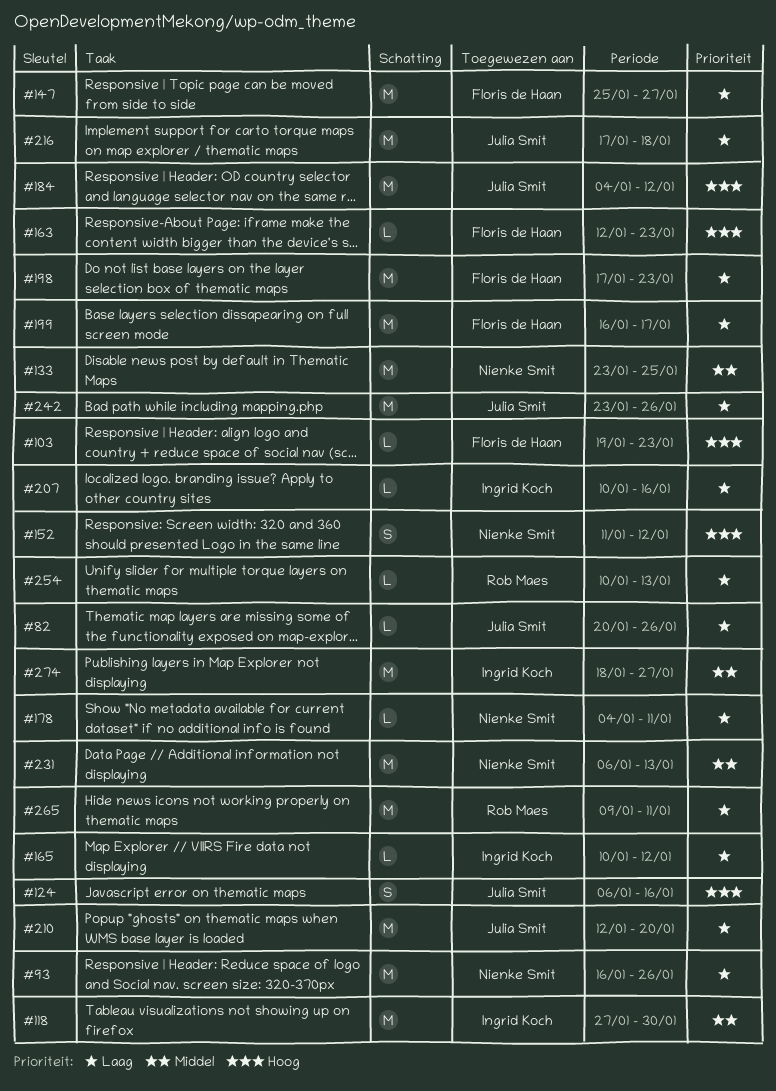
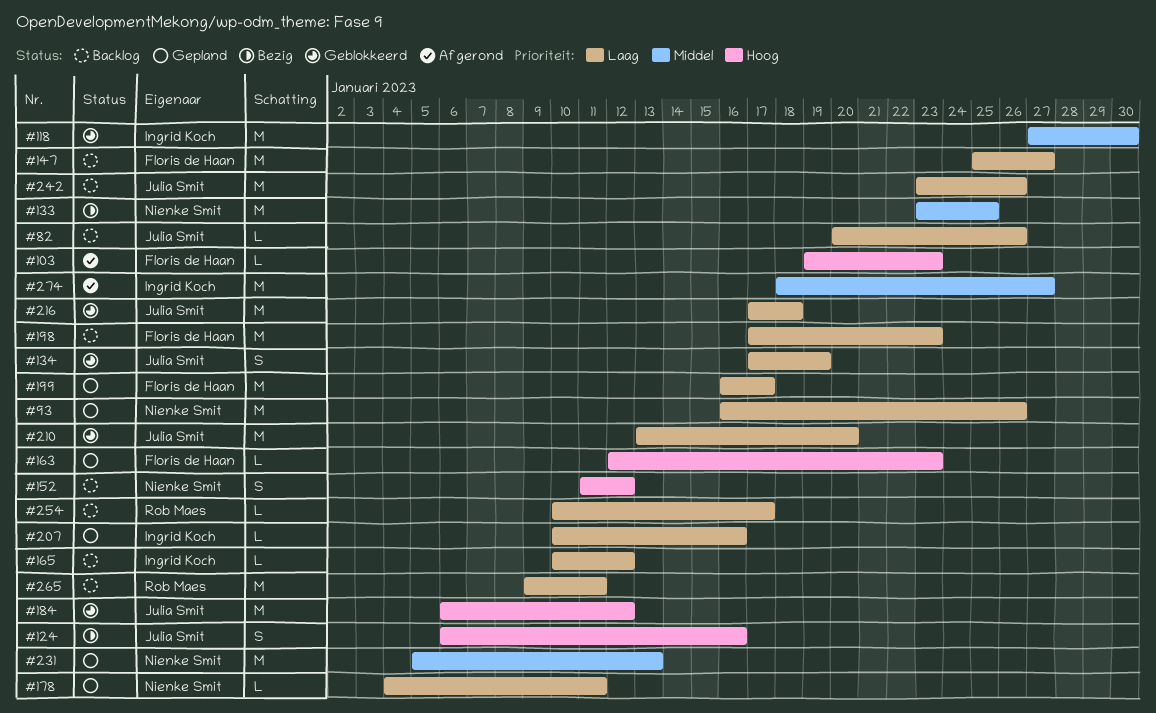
#134: none -> present
#184, start: Jan 4 -> Jan 6
#210, start: Jan 12 -> Jan 13
#231, start: Jan 6 -> Jan 5
#254, due: Jan 13 -> Jan 17

